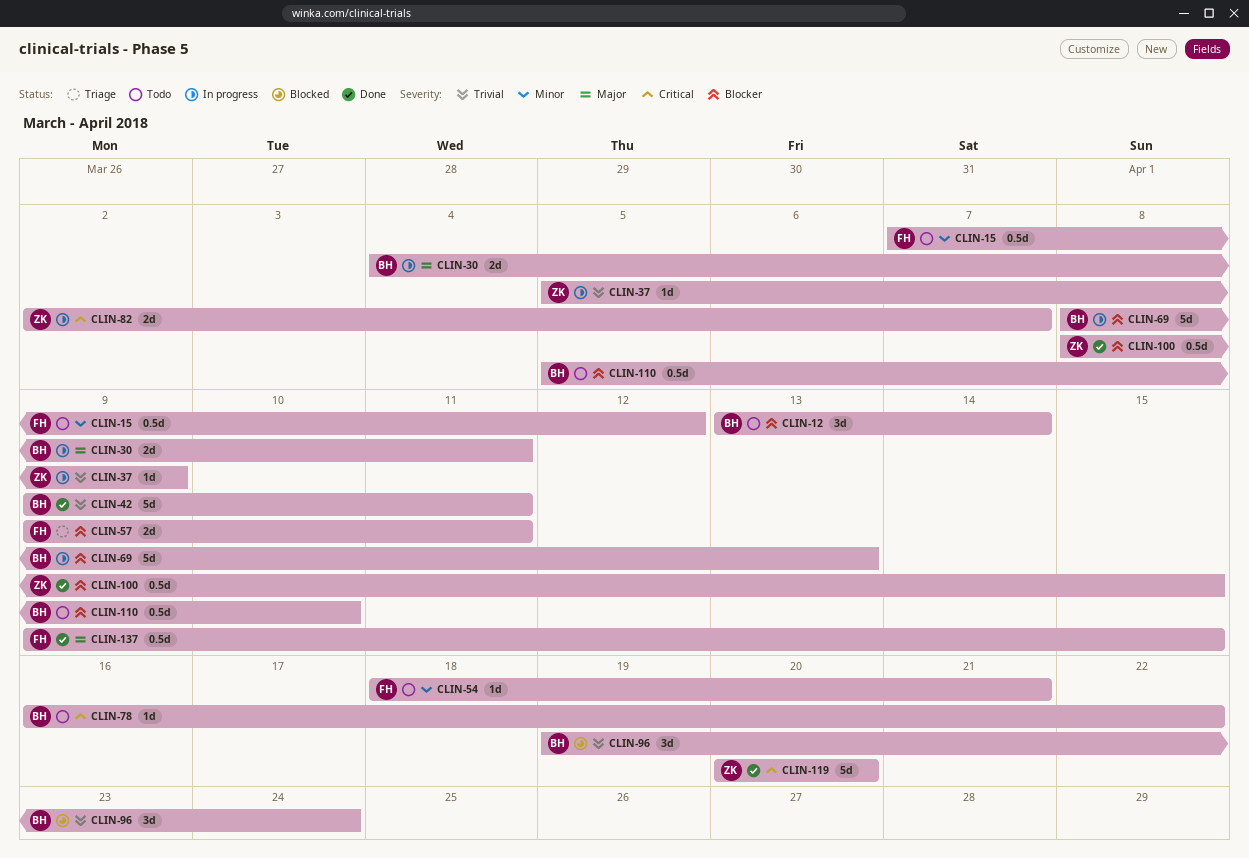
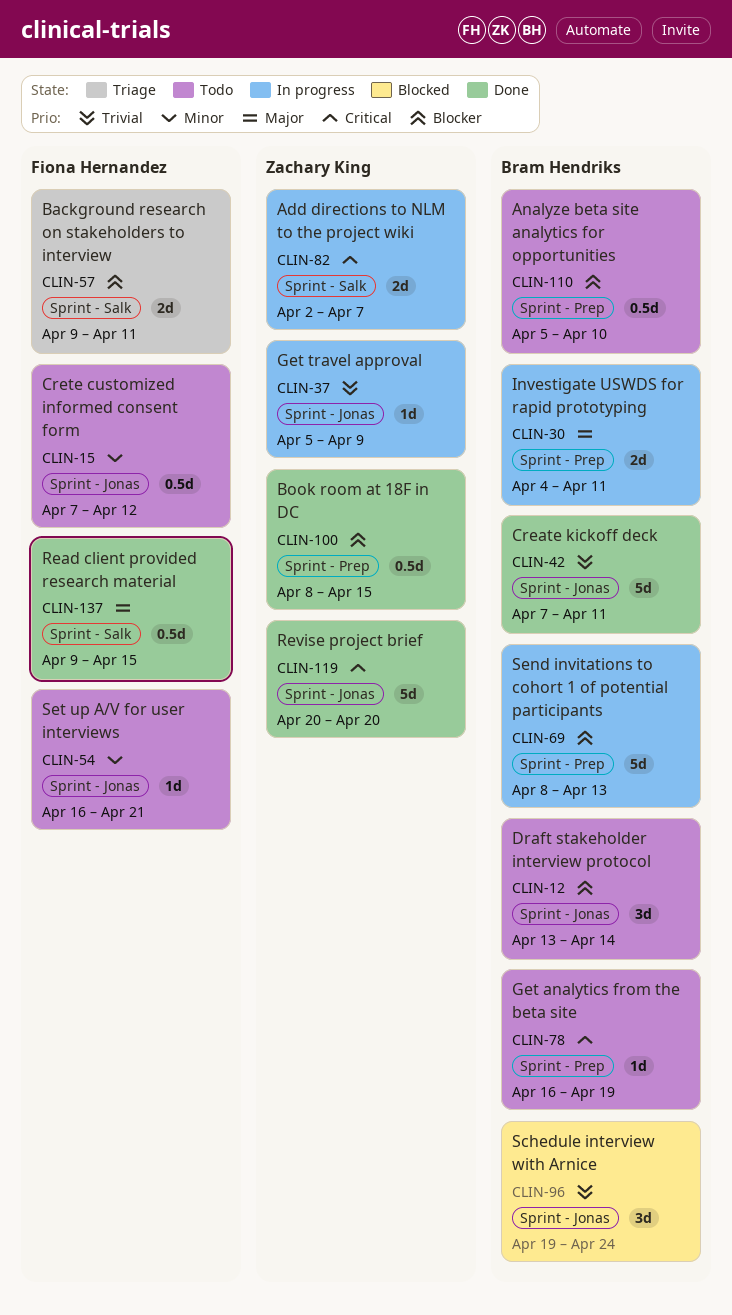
CLIN-42, start: Apr 9 -> Apr 7
CLIN-54, start: Apr 18 -> Apr 16
CLIN-78, due: Apr 22 -> Apr 19

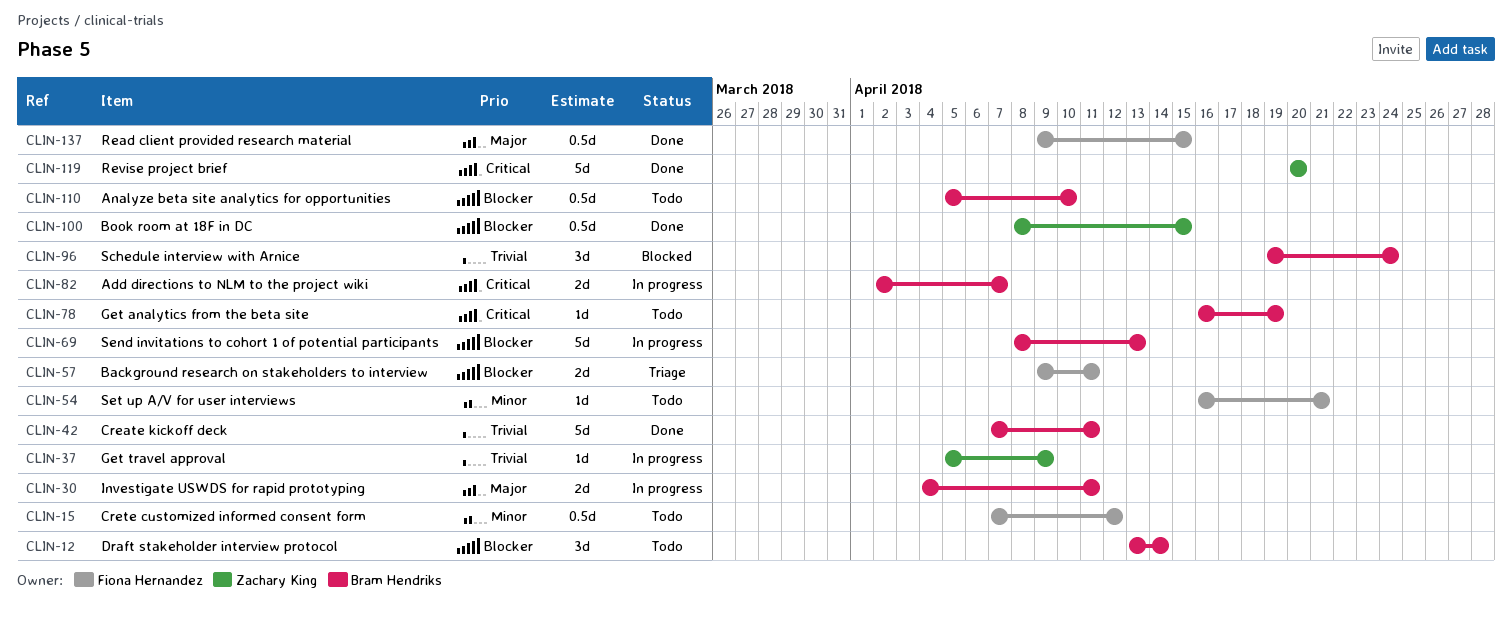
CLIN-82, owner: Zachary King -> Bram Hendriks

